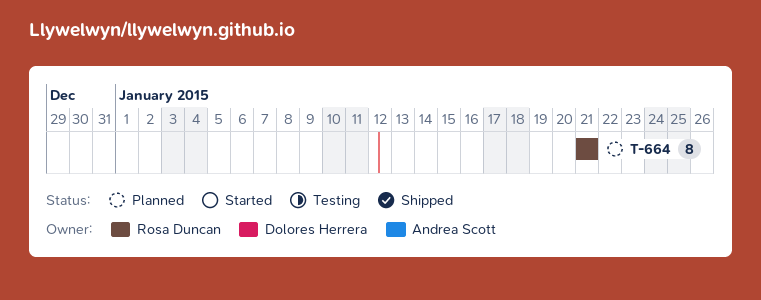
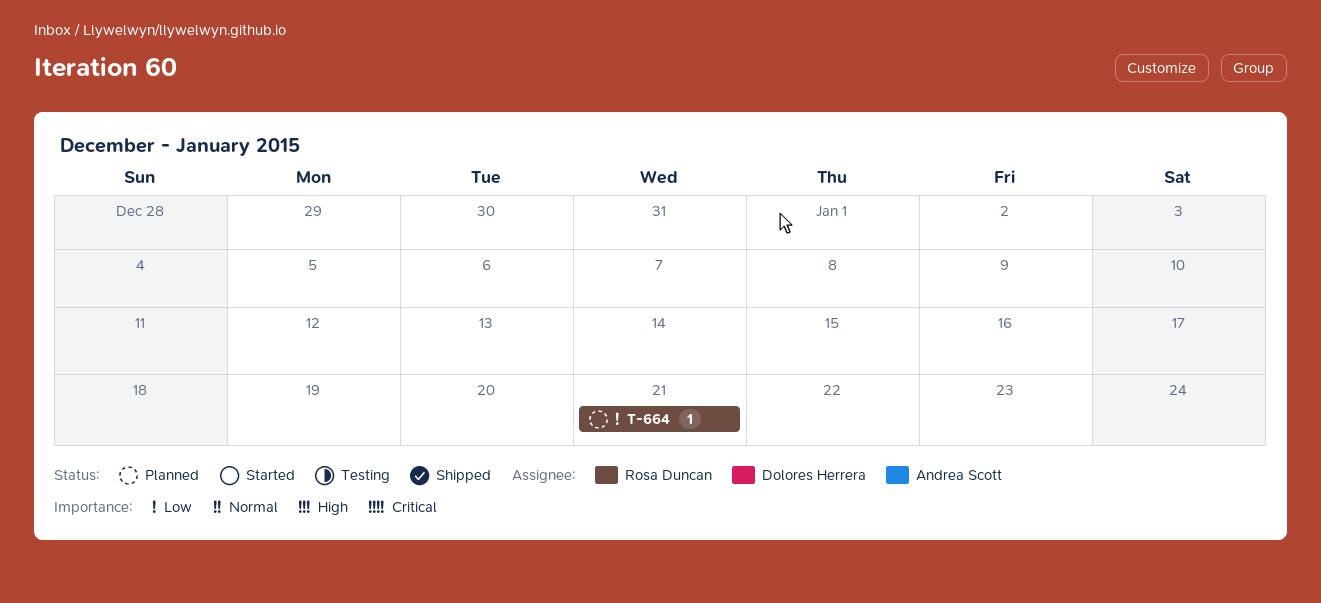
T-664, estimate: 8 -> 1

